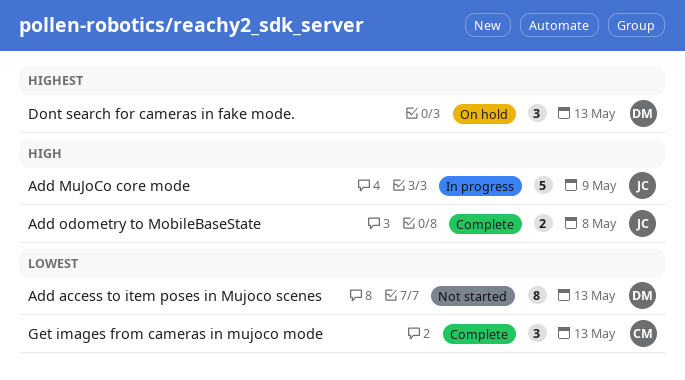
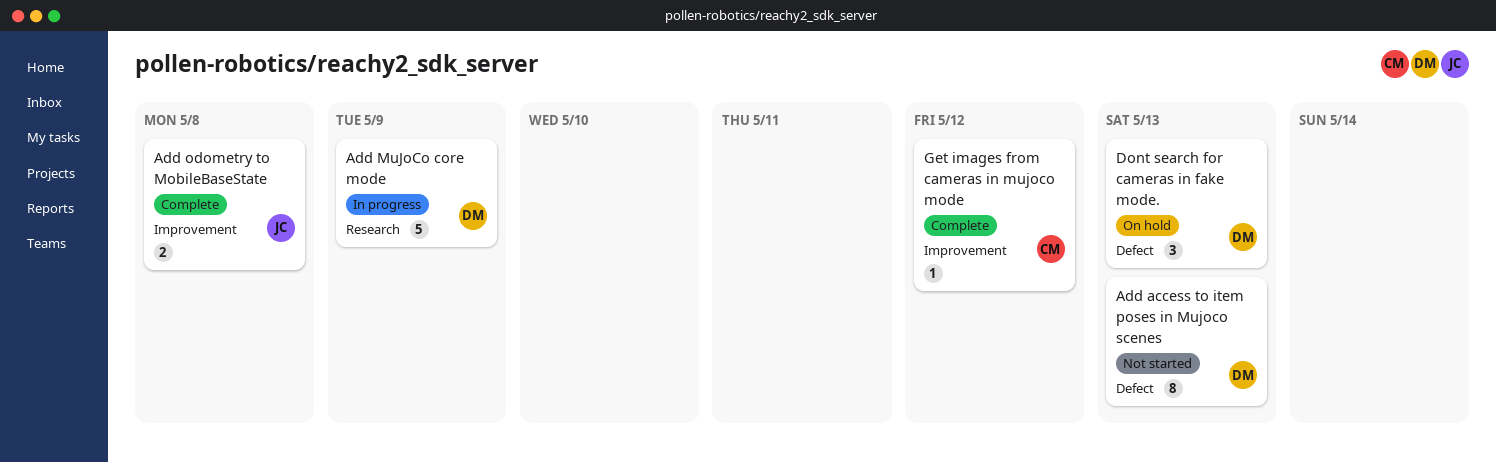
Add MuJoCo core mode, owner: JC -> DM
Get images from cameras in mujoco mode, estimate: 3 -> 1
Get images from cameras in mujoco mode, due: May 13 -> May 12

